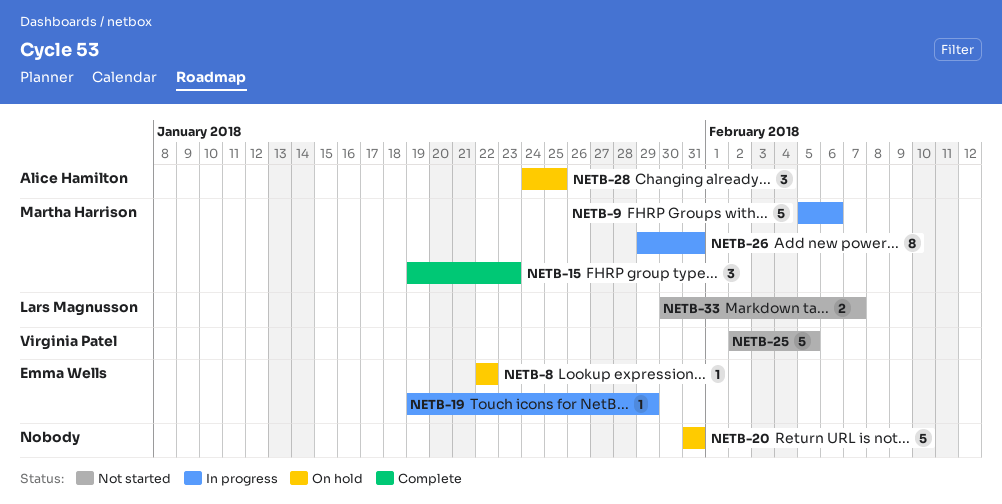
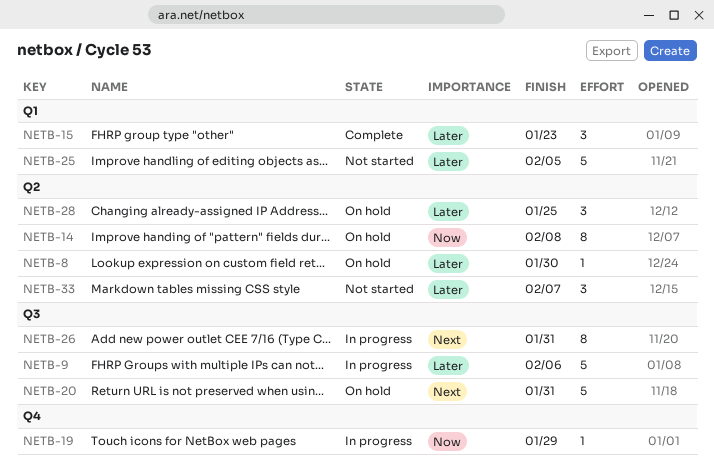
NETB-8, due: Jan 22 -> Jan 30
NETB-14: none -> present
NETB-33, estimate: 2 -> 3

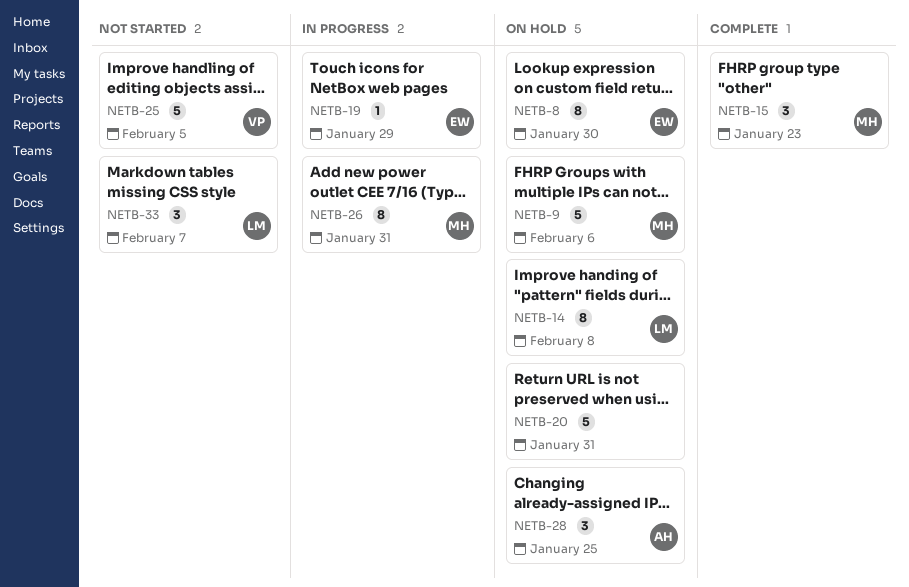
NETB-8, estimate: 1 -> 8
NETB-9, status: In progress -> On hold

